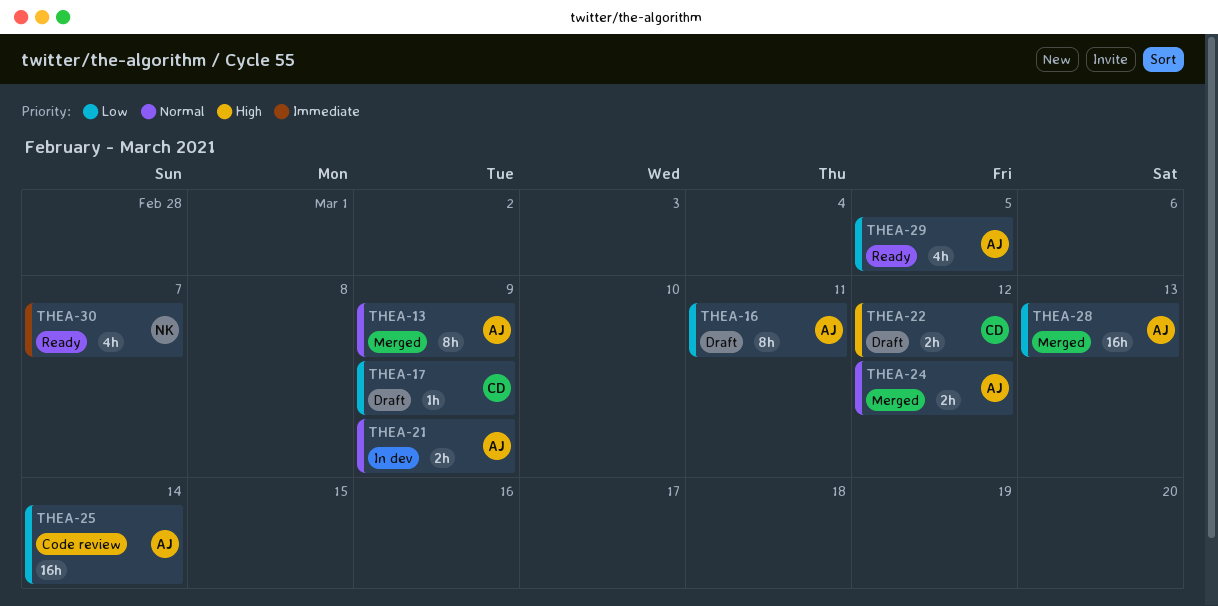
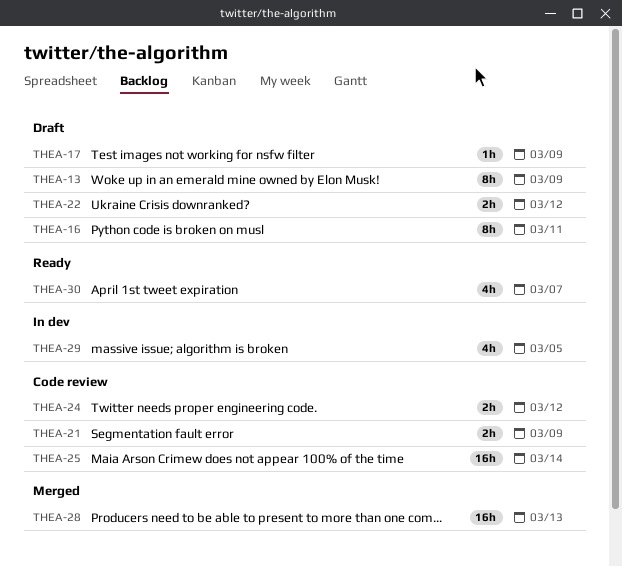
THEA-13, status: Merged -> Draft
THEA-21, status: In dev -> Code review
THEA-24, status: Merged -> Code review
THEA-29, status: Ready -> In dev

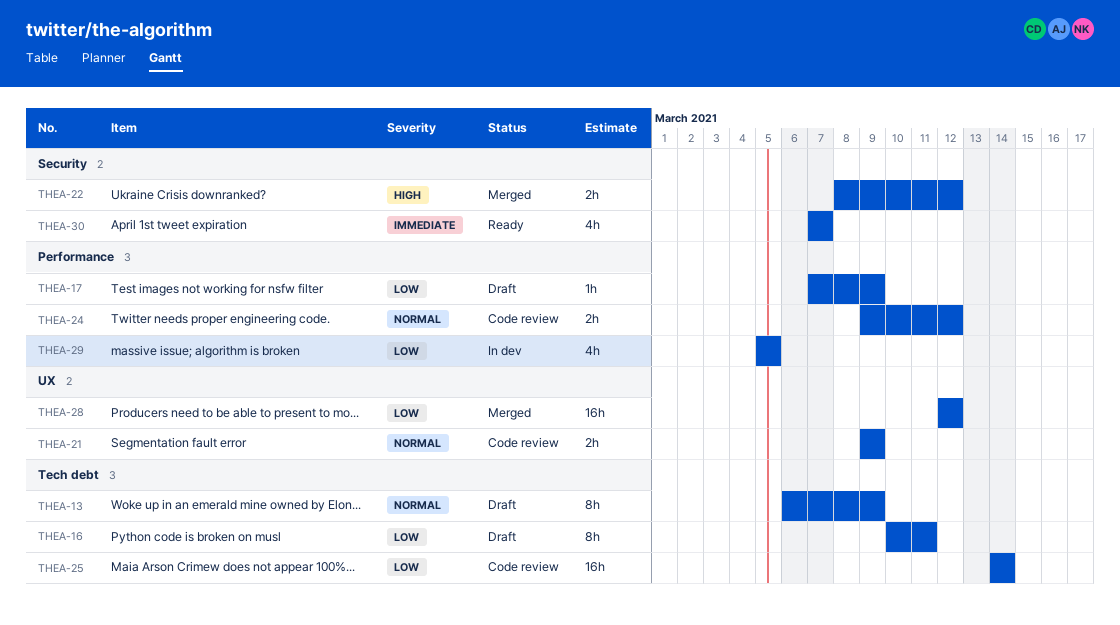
THEA-22, status: Draft -> Merged
THEA-28, due: Mar 13 -> Mar 12

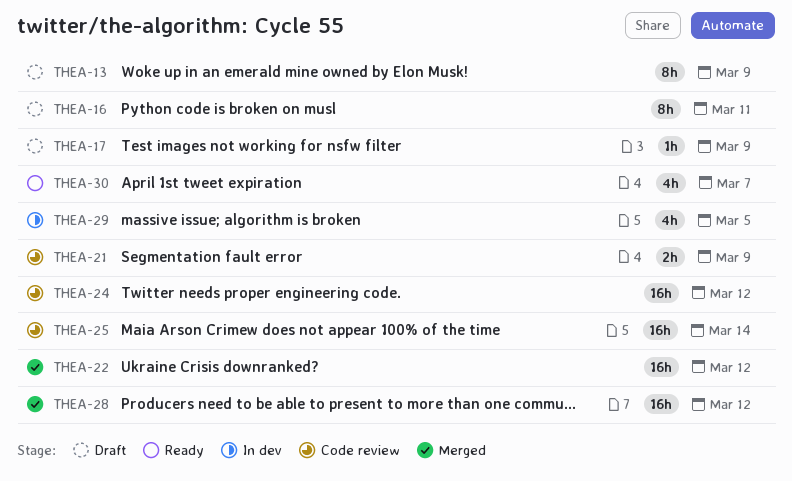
THEA-22, estimate: 2h -> 16h
THEA-24, estimate: 2h -> 16h

